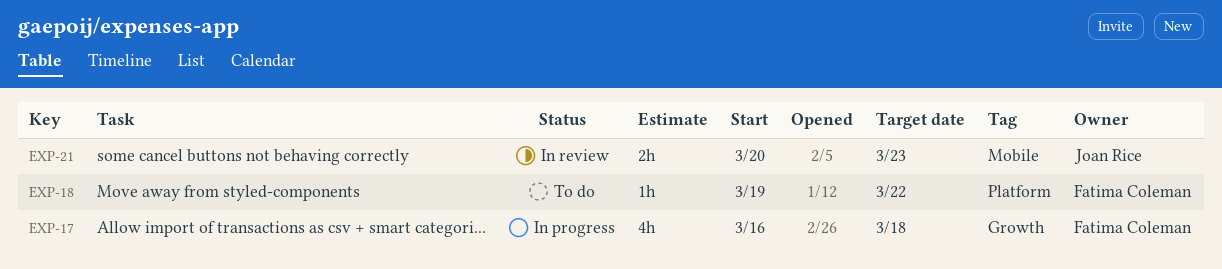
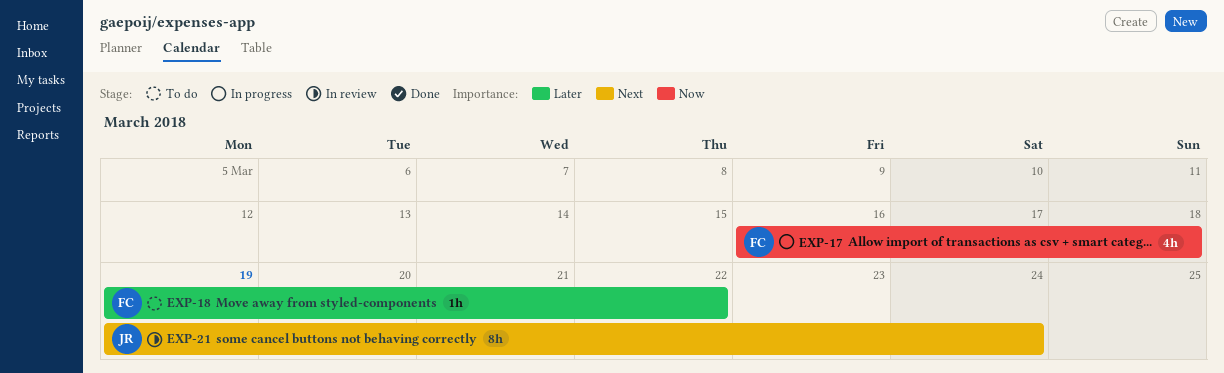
EXP-21, estimate: 2h -> 8h
EXP-21, start: Mar 20 -> Mar 19
EXP-21, due: Mar 23 -> Mar 24

